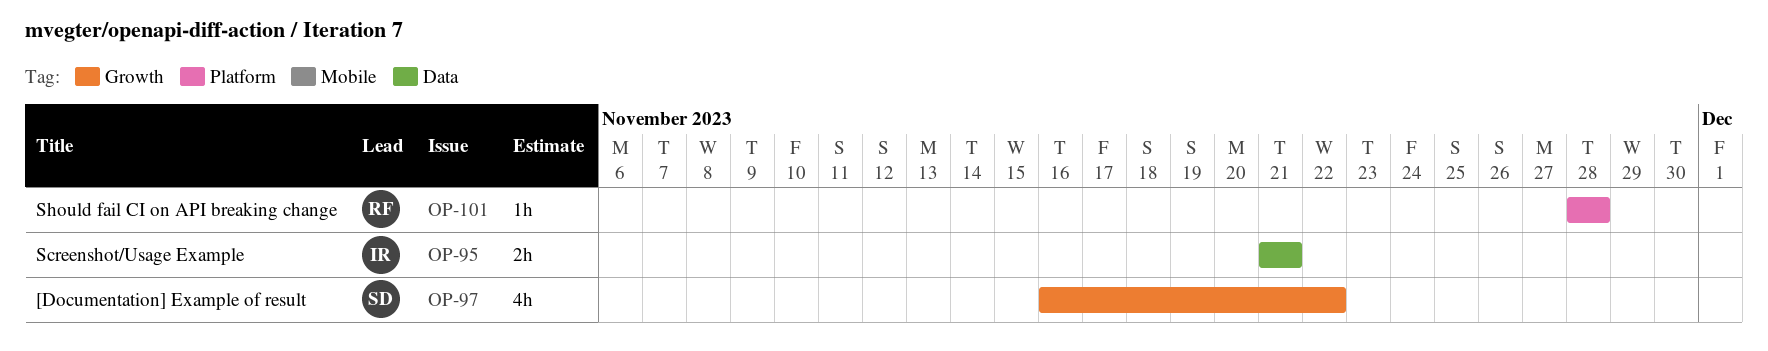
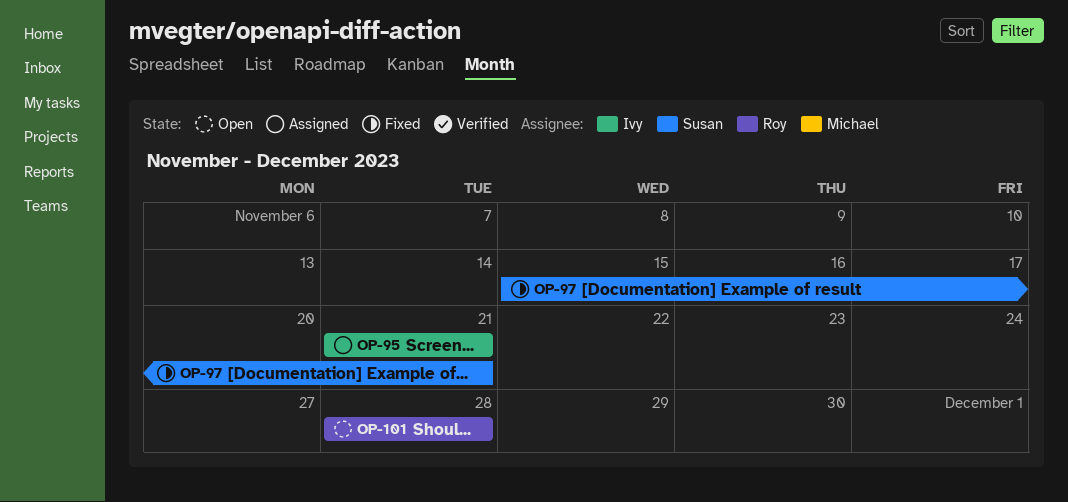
OP-97, start: Nov 16 -> Nov 15
OP-97, due: Nov 22 -> Nov 21

